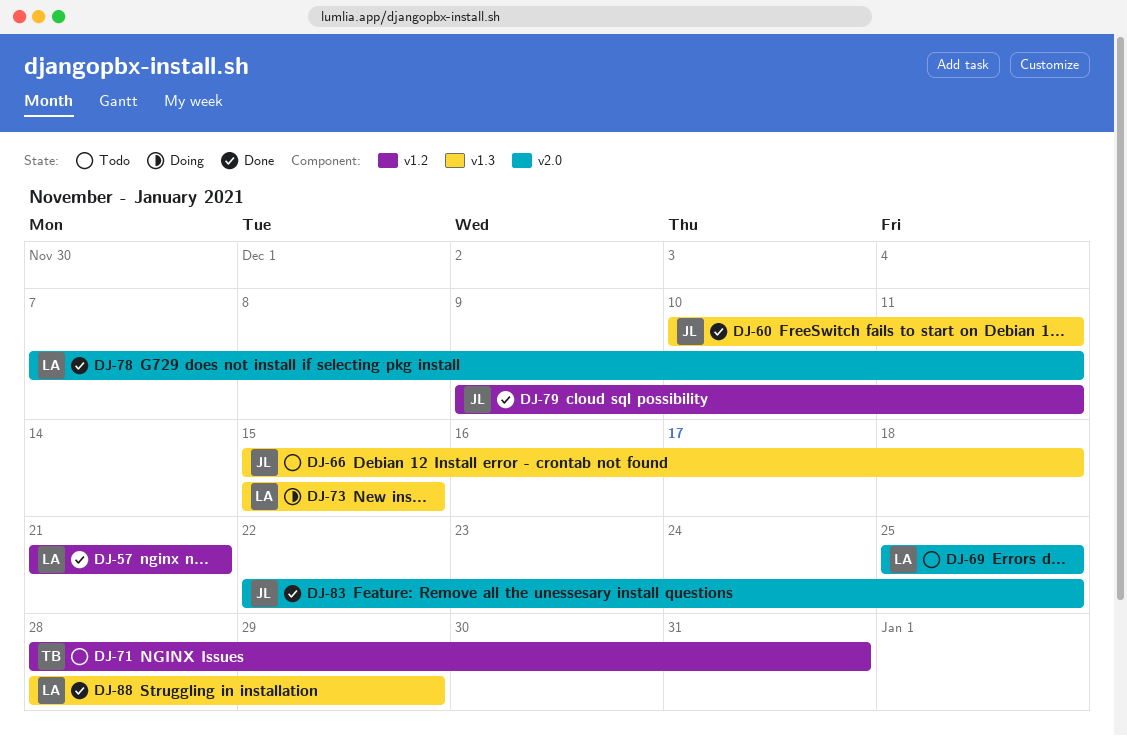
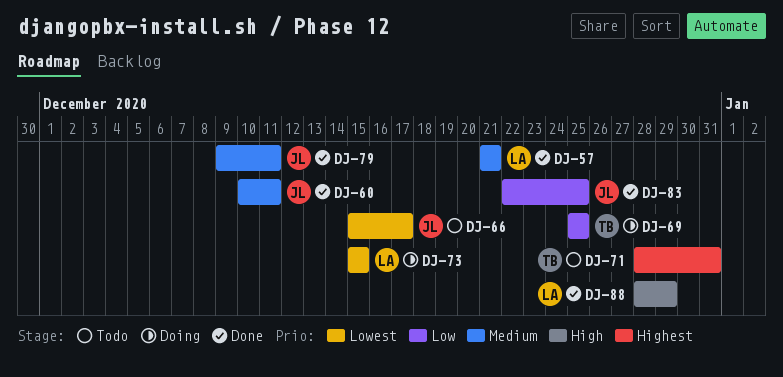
DJ-66, due: Dec 18 -> Dec 17
DJ-69, status: Todo -> Doing
DJ-69, owner: LA -> TB
DJ-78: present -> none

